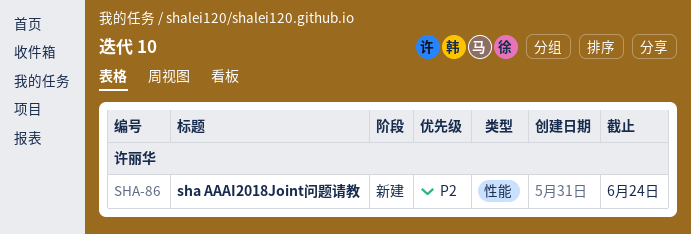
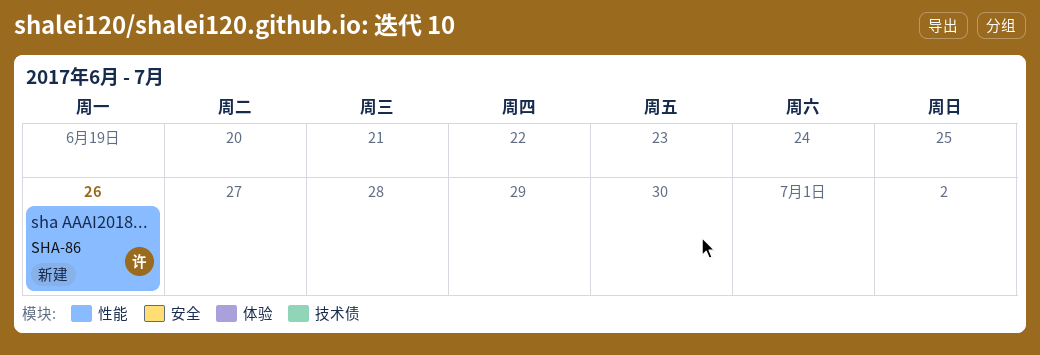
SHA-86, due: Jun 24 -> Jun 26

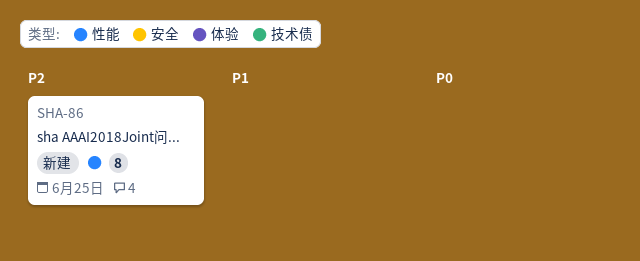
SHA-86, due: Jun 26 -> Jun 25

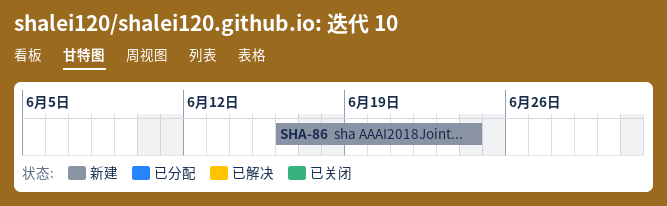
SHA-86, due: Jun 25 -> Jun 24

